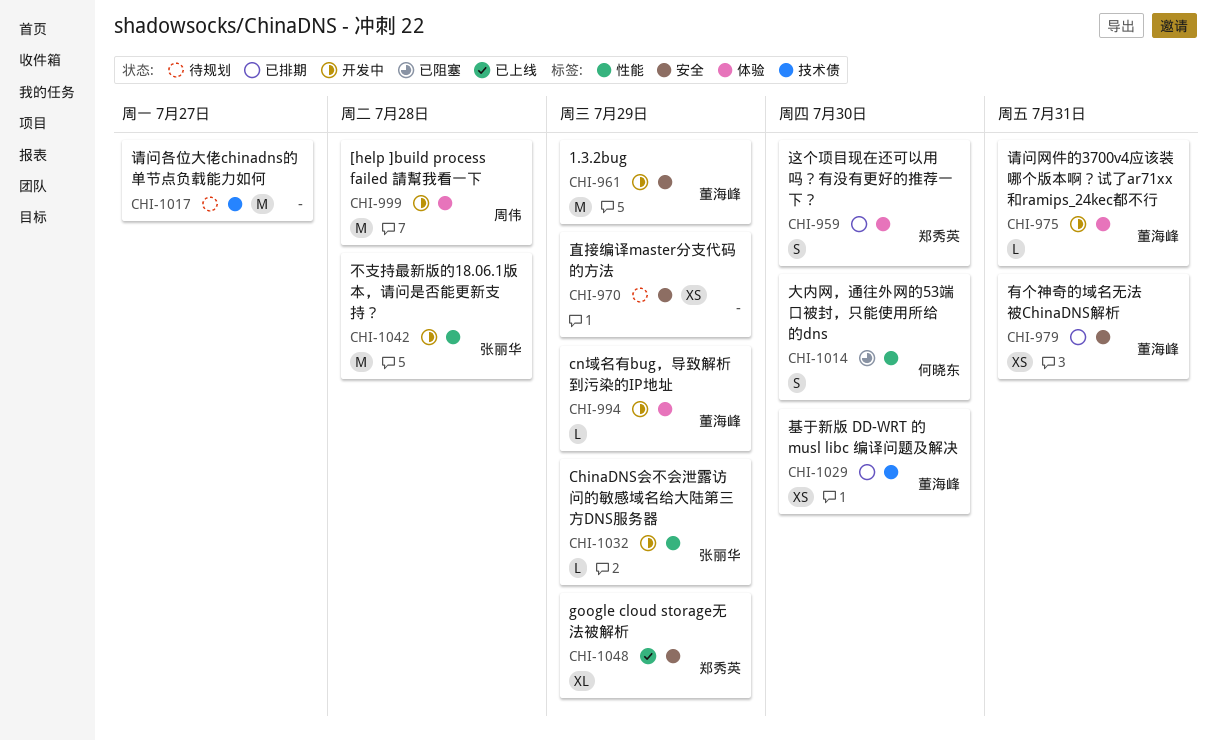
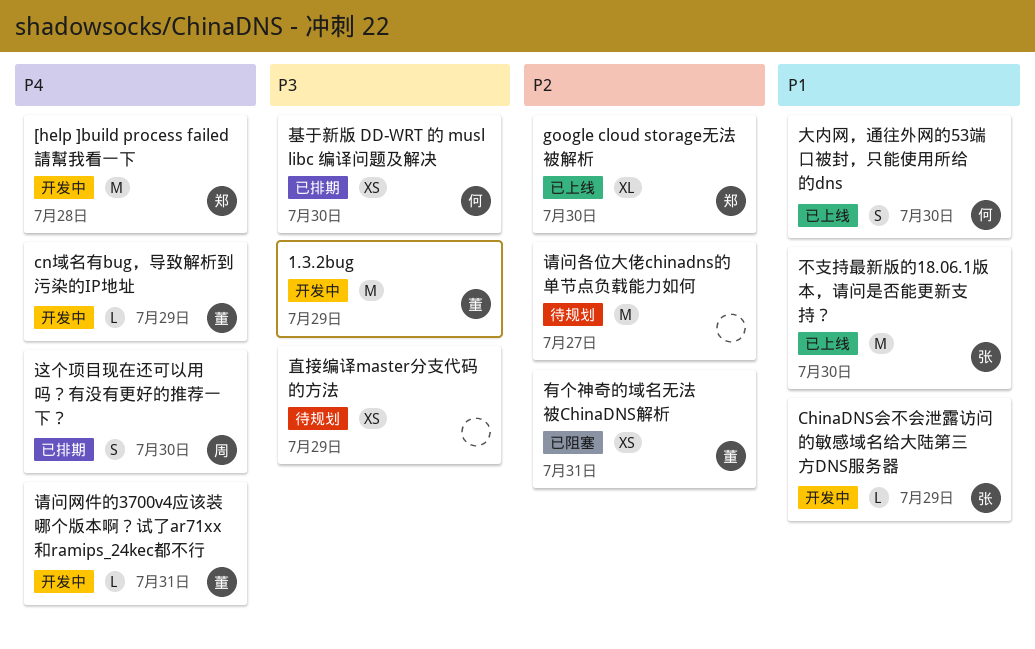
[help ]build process failed 請幫我看一下, owner: 周伟 -> 郑秀英
google cloud storage无法被解析, due: Jul 29 -> Jul 30
不支持最新版的18.06.1版本，请问是否能更新支持？, status: 开发中 -> 已上线
不支持最新版的18.06.1版本，请问是否能更新支持？, due: Jul 28 -> Jul 30
基于新版 DD-WRT 的 musl libc 编译问题及解决, owner: 董海峰 -> 何晓东
大内网，通往外网的53端口被封，只能使用所给的dns, status: 已阻塞 -> 已上线
有个神奇的域名无法被ChinaDNS解析, status: 已排期 -> 已阻塞
这个项目现在还可以用吗？有没有更好的推荐一下？, owner: 郑秀英 -> 周伟

